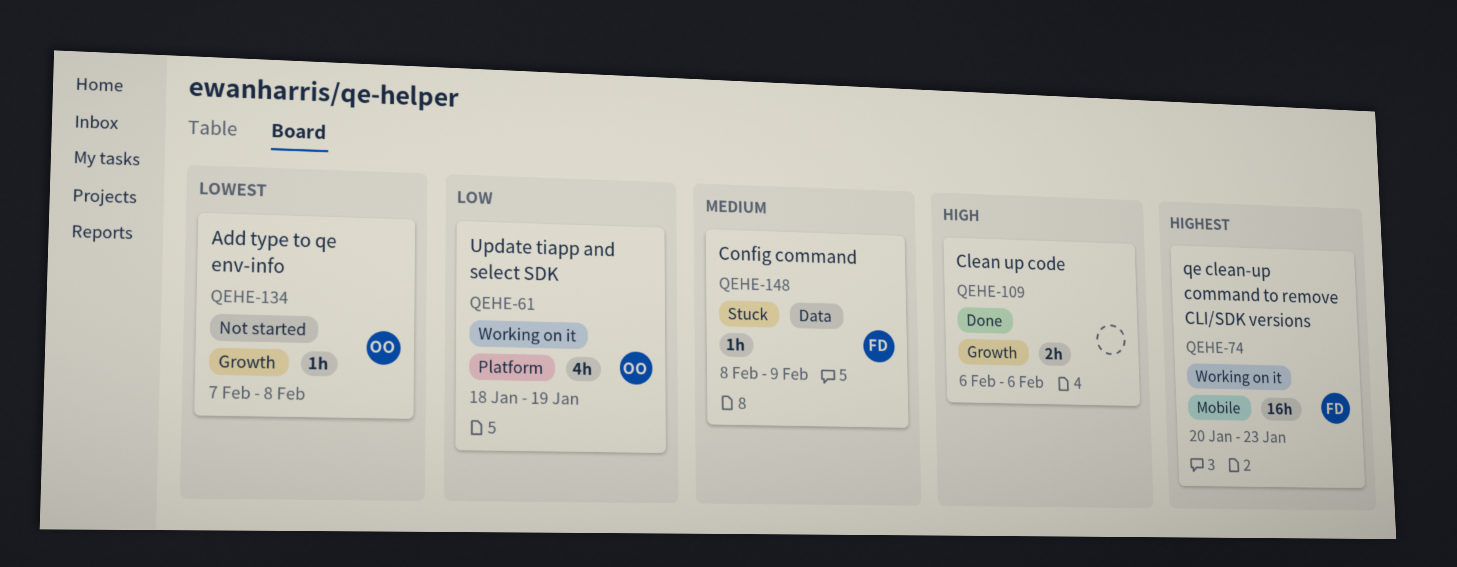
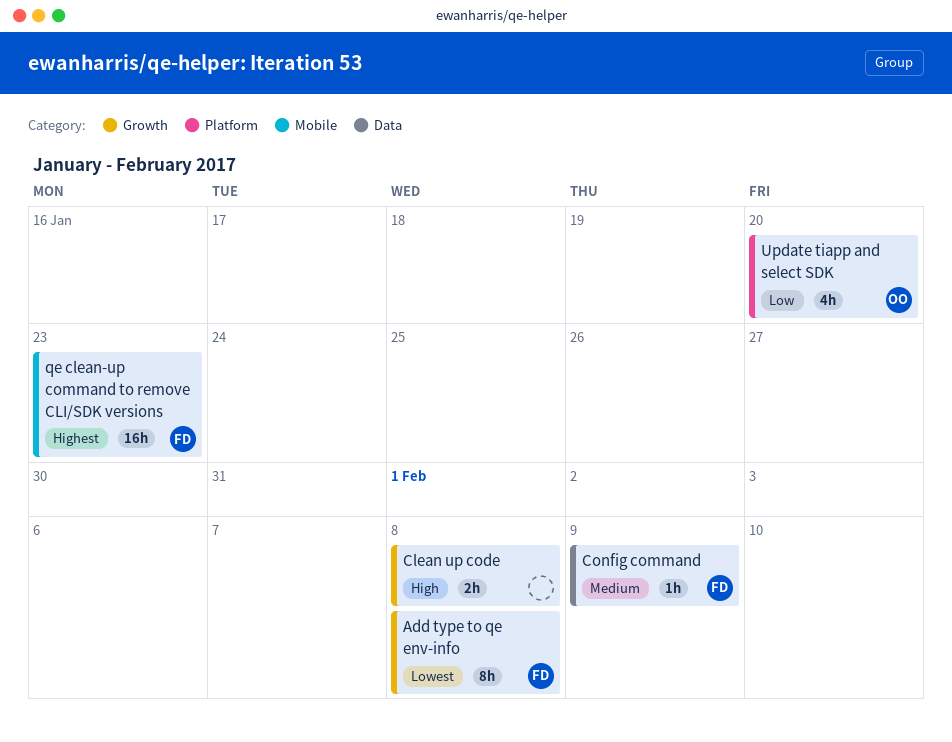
Add type to qe env-info, owner: OO -> FD
Add type to qe env-info, estimate: 1h -> 8h
Clean up code, due: Feb 6 -> Feb 8
Update tiapp and select SDK, due: Jan 19 -> Jan 20

